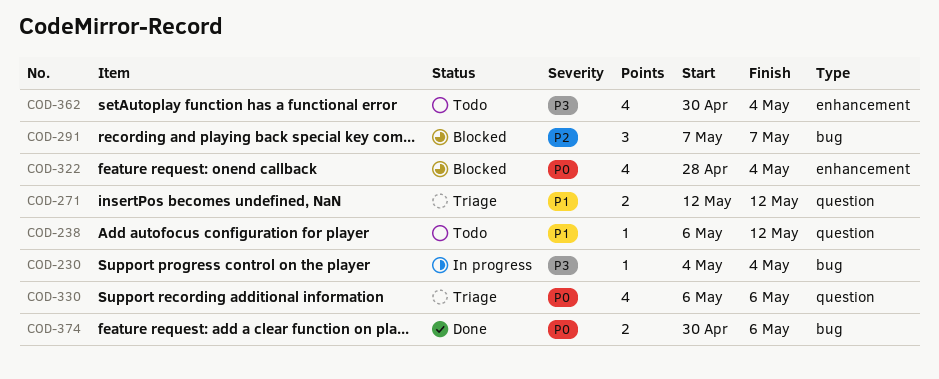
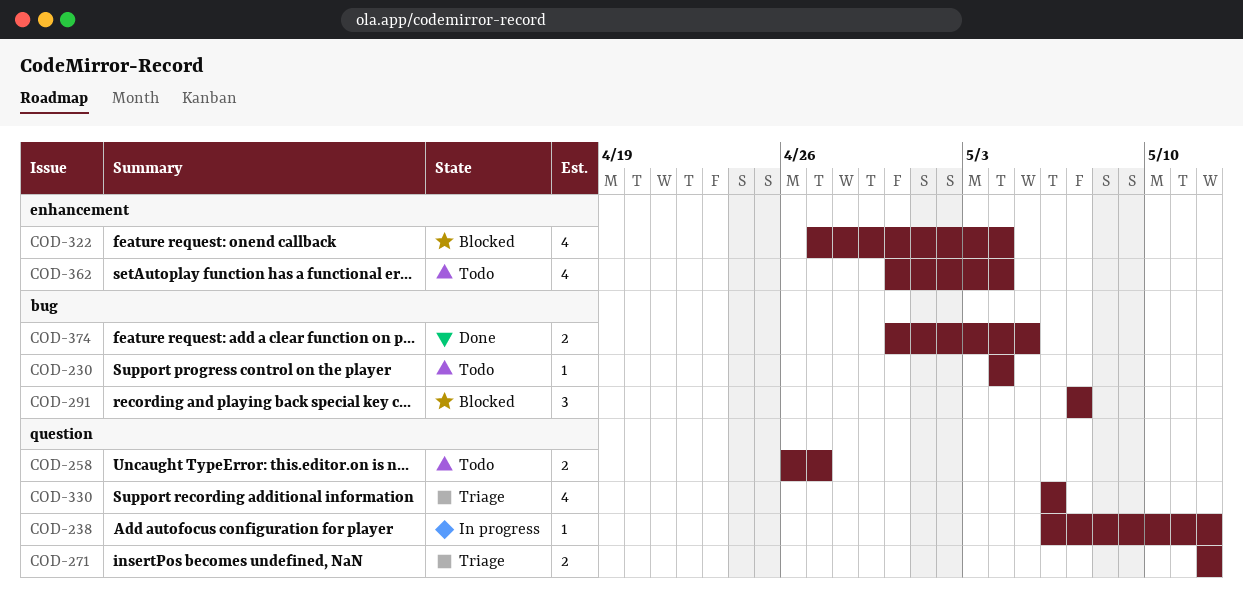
COD-230, status: In progress -> Todo
COD-238, status: Todo -> In progress
COD-258: none -> present
COD-322, start: Apr 28 -> Apr 27
COD-374, due: May 6 -> May 5

